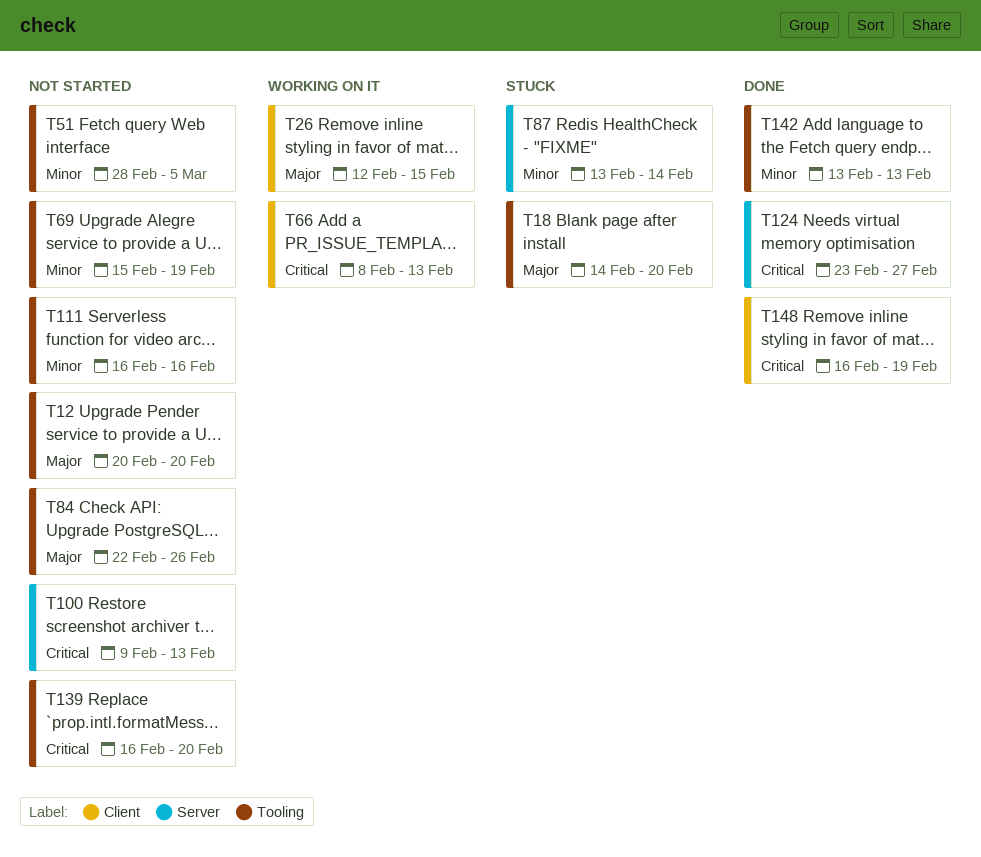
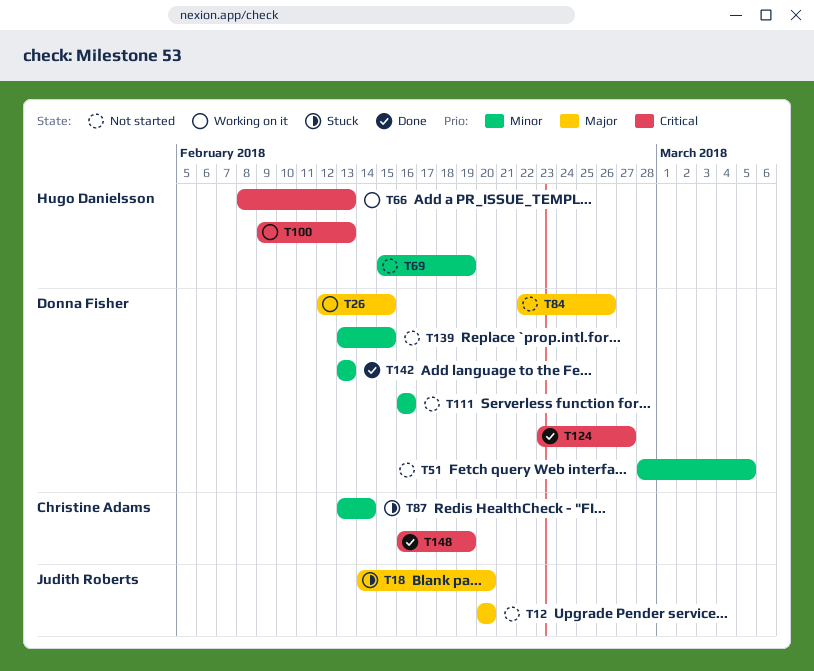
T100, status: Not started -> Working on it
T139, priority: Critical -> Minor
T139, start: Feb 16 -> Feb 13
T139, due: Feb 20 -> Feb 15

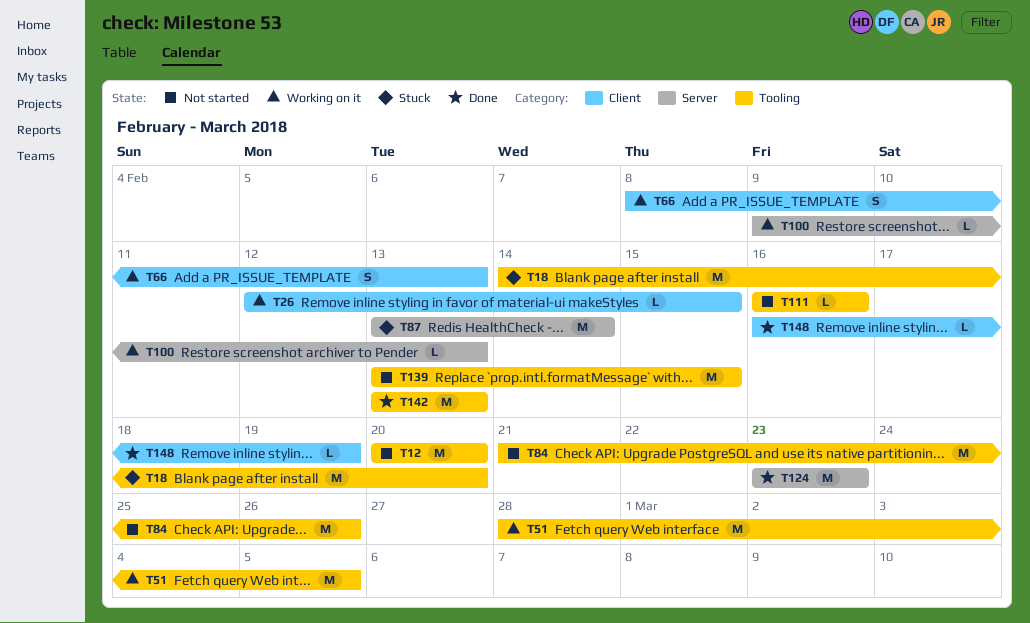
T51, status: Not started -> Working on it
T69: present -> none
T84, start: Feb 22 -> Feb 21
T124, due: Feb 27 -> Feb 23

